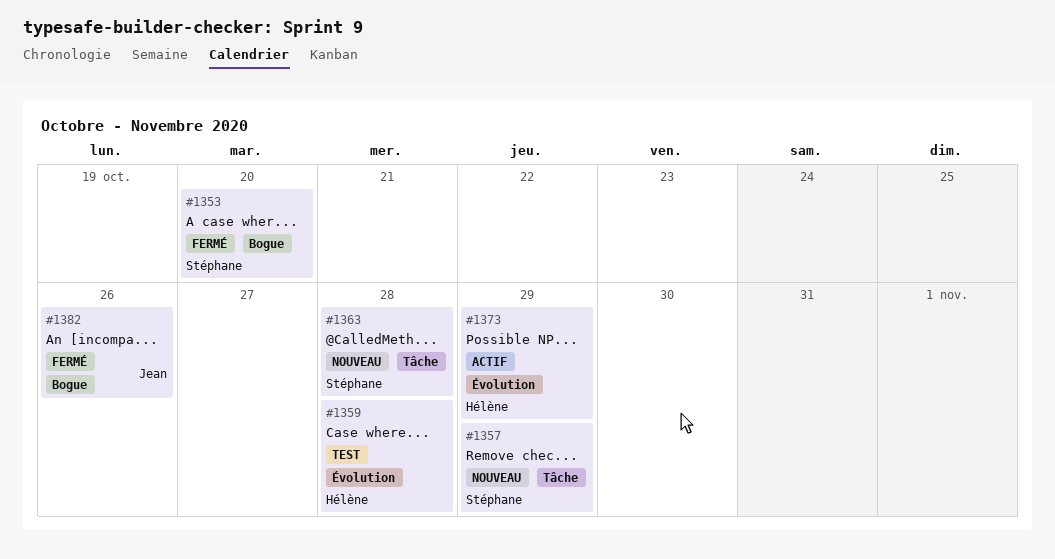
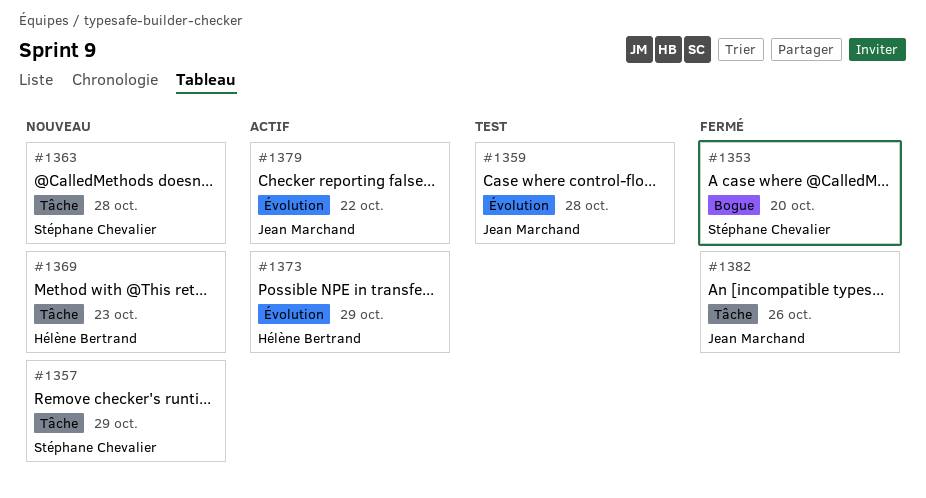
#1359, owner: Hélène Bertrand -> Jean Marchand
#1369: none -> present
#1379: none -> present
#1382, label: Bogue -> Tâche

